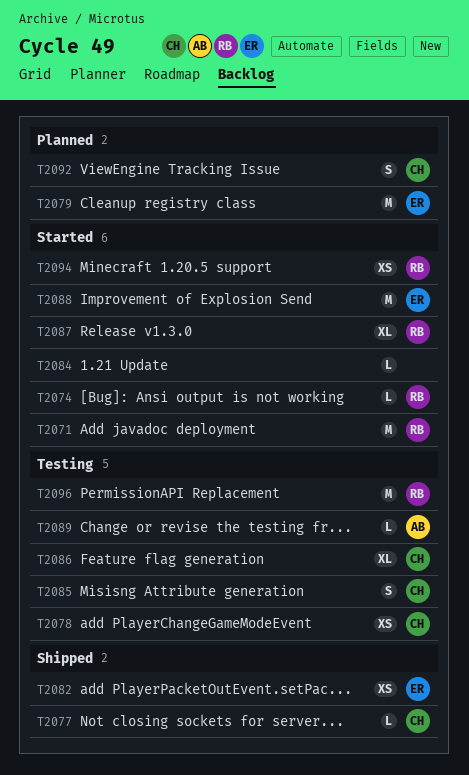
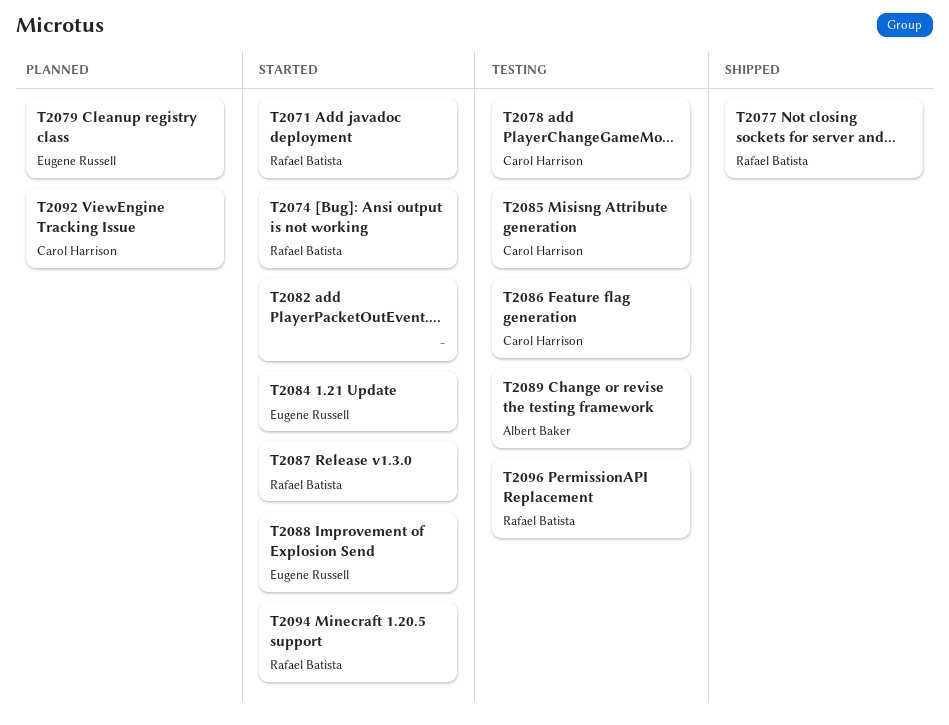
T2077, owner: Carol Harrison -> Rafael Batista
T2082, status: Shipped -> Started
T2082, owner: Eugene Russell -> none
T2084, owner: none -> Eugene Russell

